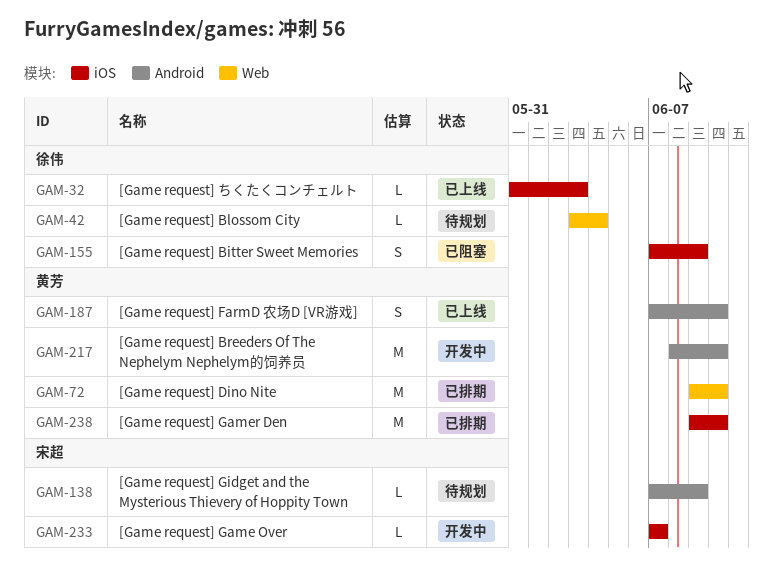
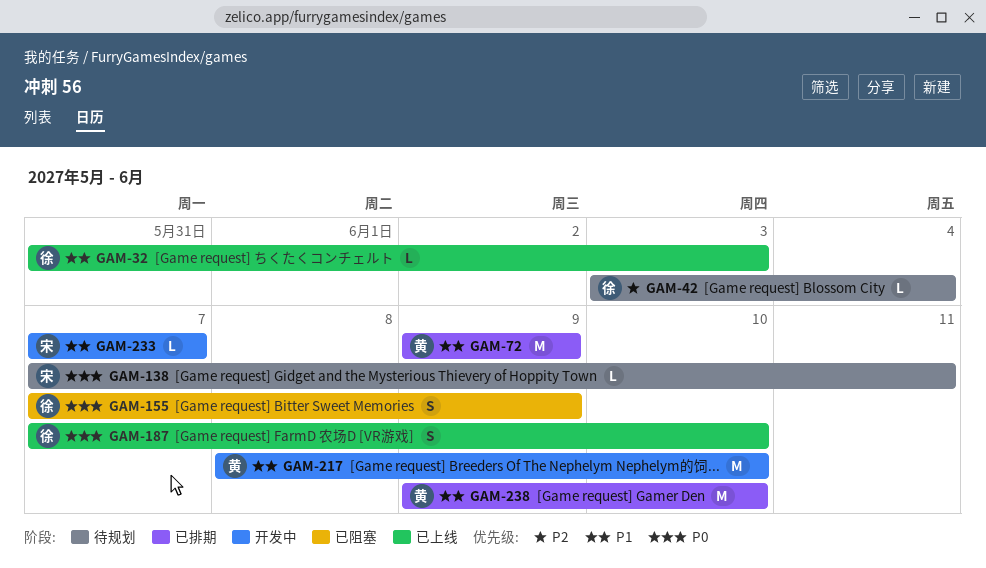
GAM-72, due: Jun 10 -> Jun 9
GAM-138, due: Jun 9 -> Jun 11
GAM-187, owner: 黄芳 -> 徐伟

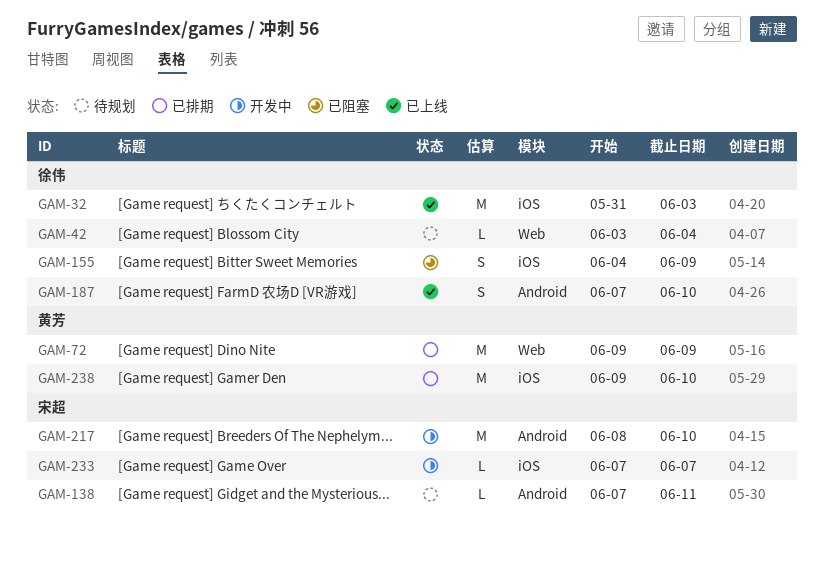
GAM-32, estimate: L -> M
GAM-155, start: Jun 7 -> Jun 4
GAM-217, owner: 黄芳 -> 宋超

